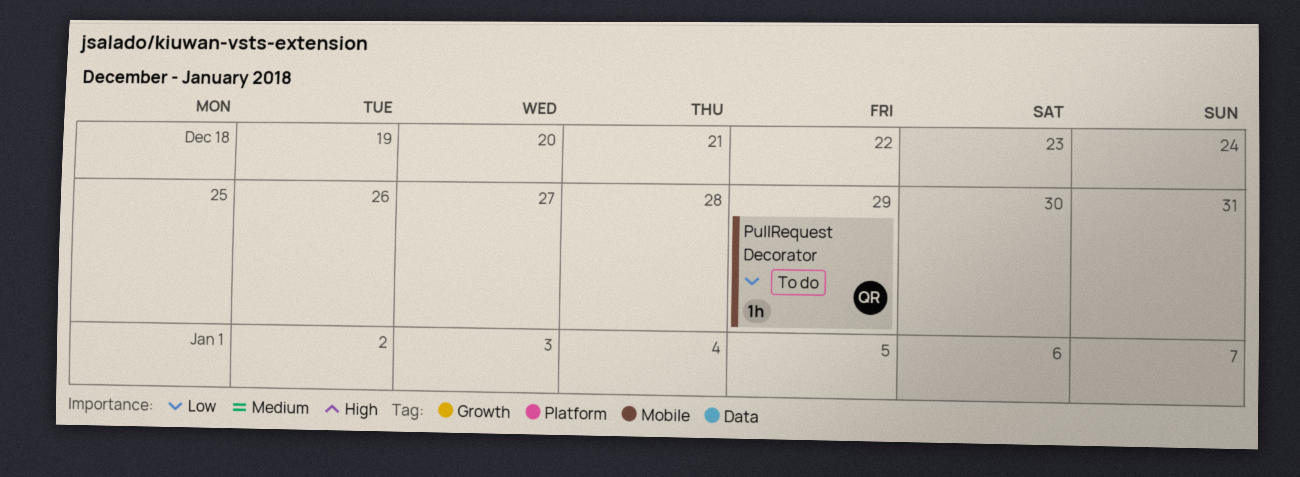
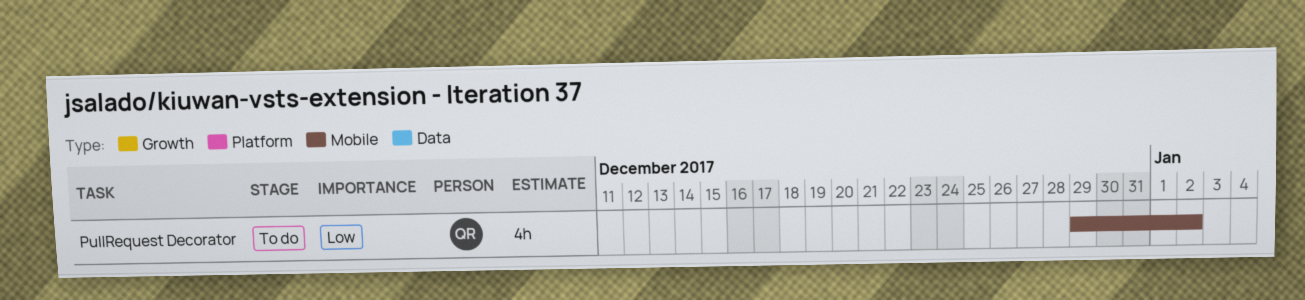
PullRequest Decorator, estimate: 1h -> 4h
PullRequest Decorator, due: Dec 29 -> Jan 2

